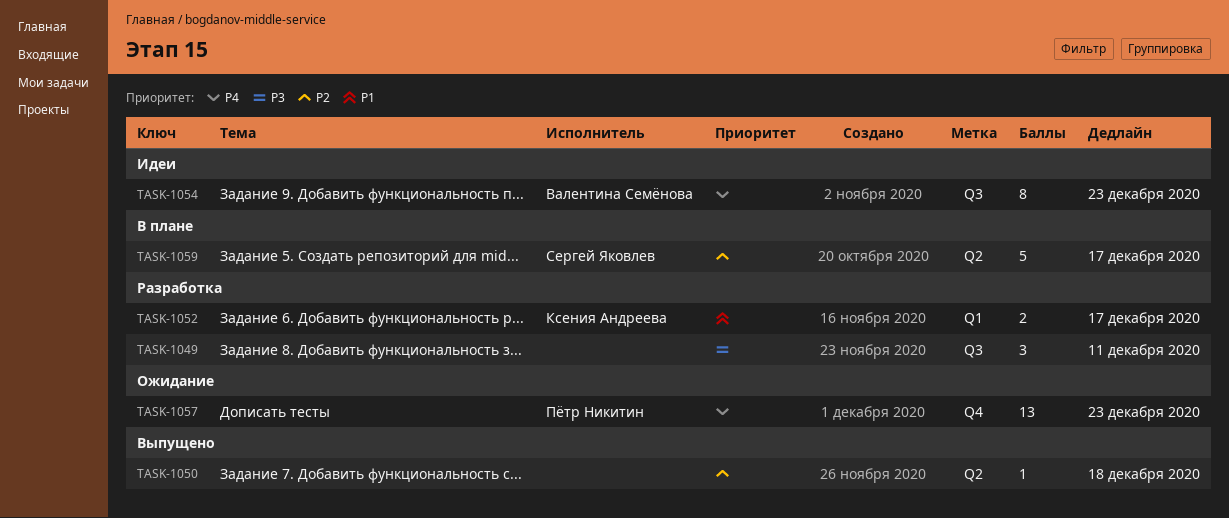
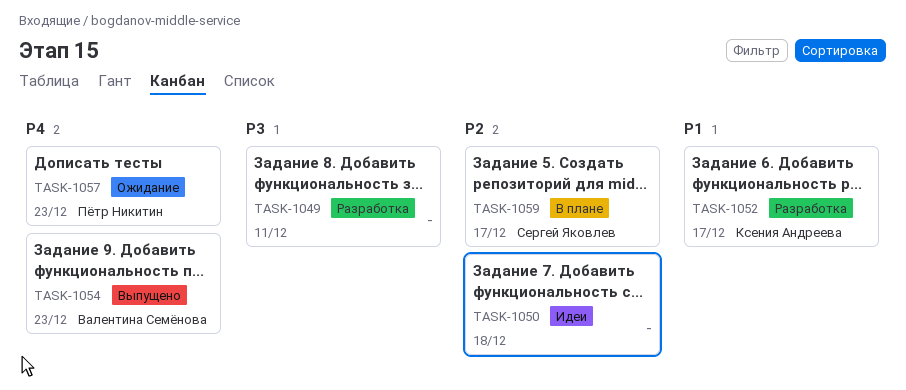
TASK-1050, status: Выпущено -> Идеи
TASK-1054, status: Идеи -> Выпущено

